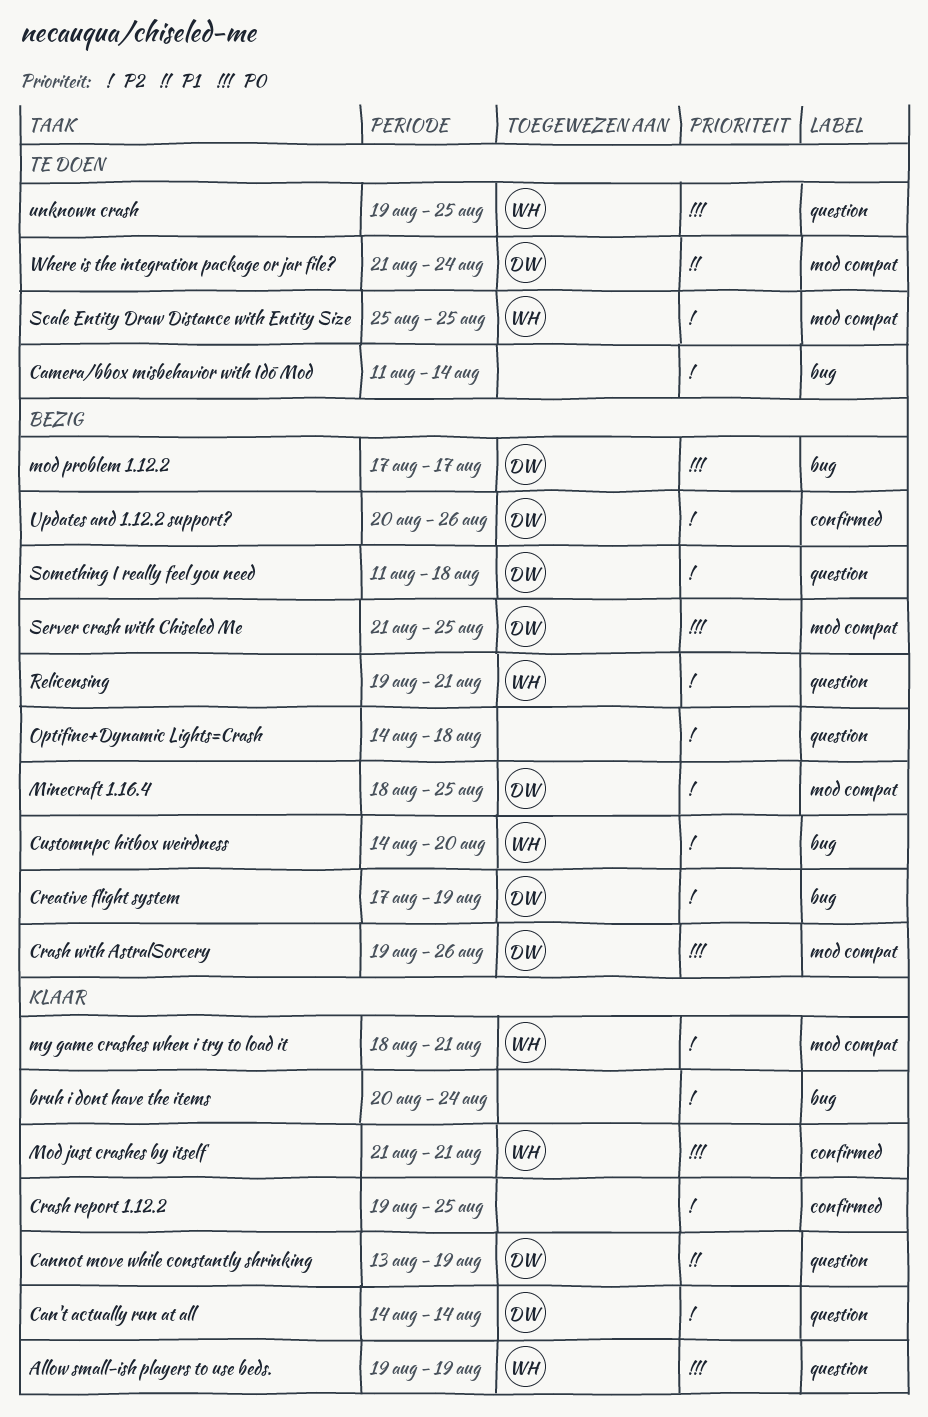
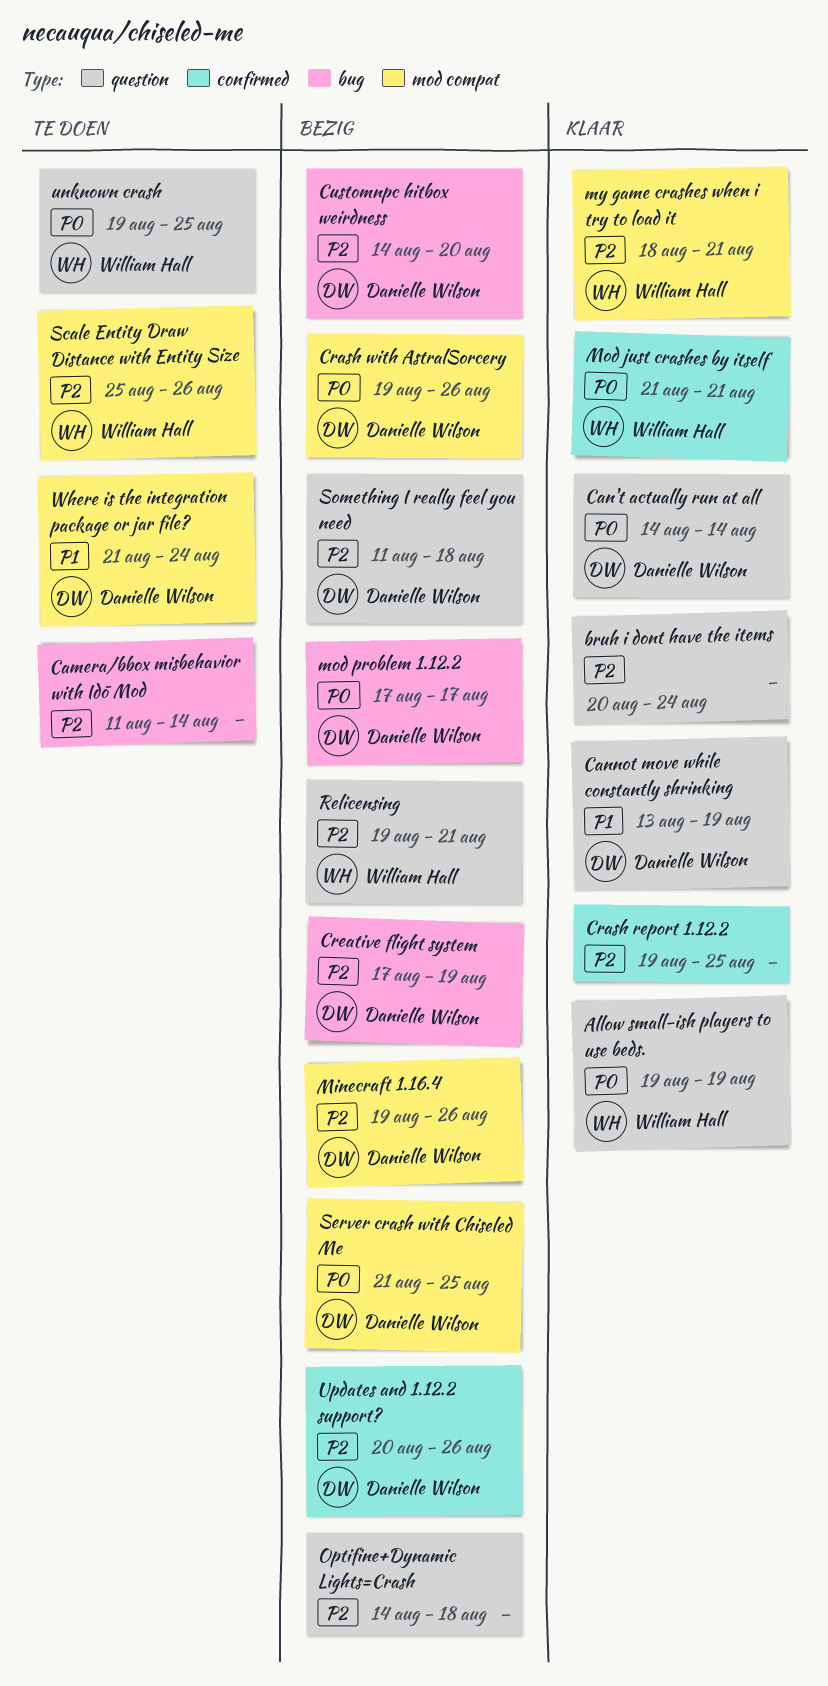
bruh i dont have the items, label: bug -> question
Can't actually run at all, priority: P2 -> P0
Customnpc hitbox weirdness, owner: William Hall -> Danielle Wilson
Minecraft 1.16.4, start: Aug 18 -> Aug 19
Minecraft 1.16.4, due: Aug 25 -> Aug 26
Scale Entity Draw Distance with Entity Size, due: Aug 25 -> Aug 26

